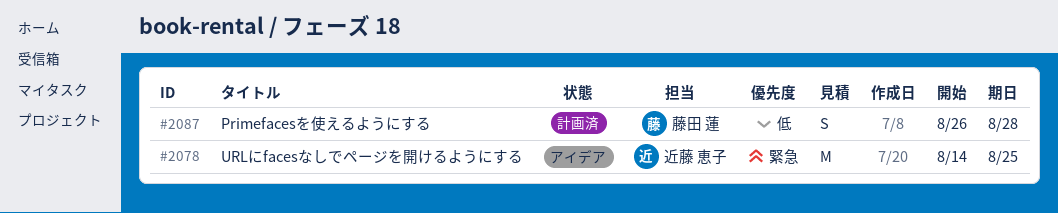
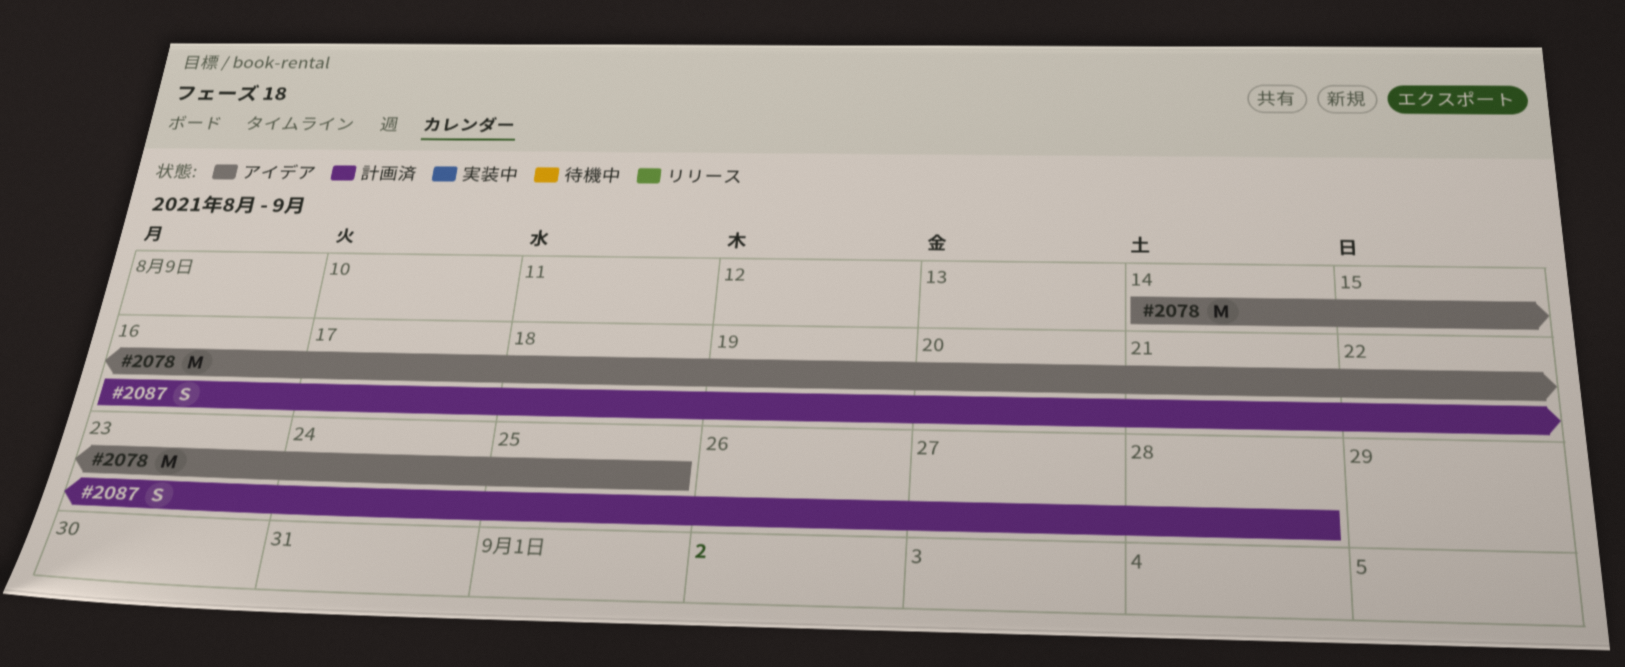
#2087, start: Aug 26 -> Aug 16

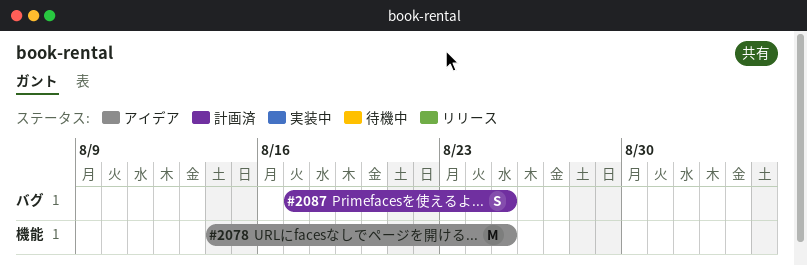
#2087, start: Aug 16 -> Aug 17
#2087, due: Aug 28 -> Aug 25

